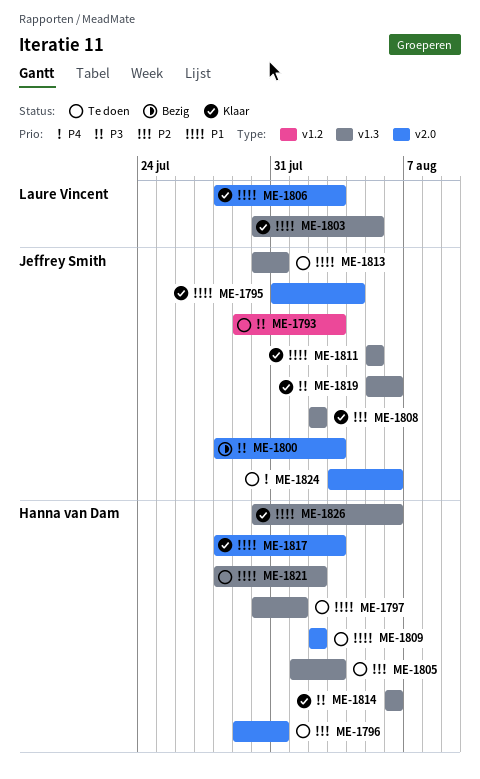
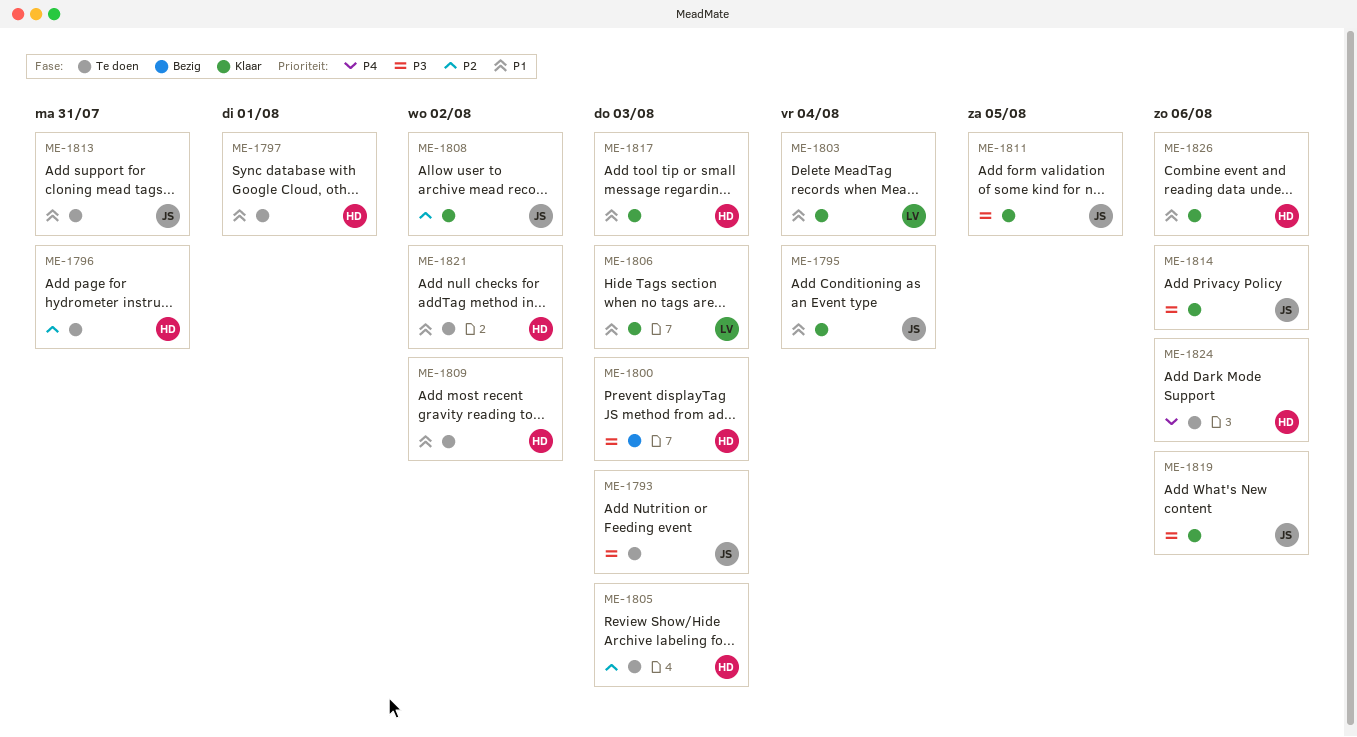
ME-1800, owner: Jeffrey Smith -> Hanna van Dam
ME-1803, due: Aug 5 -> Aug 4
ME-1811, priority: P1 -> P3
ME-1814, owner: Hanna van Dam -> Jeffrey Smith
ME-1824, owner: Jeffrey Smith -> Hanna van Dam

